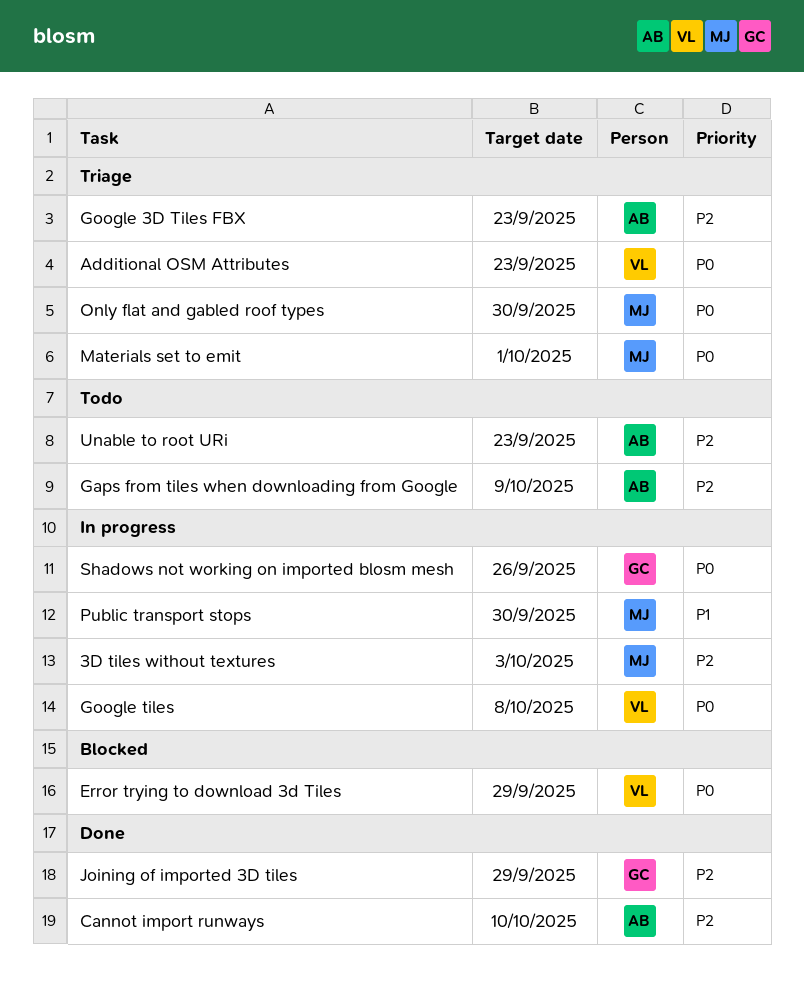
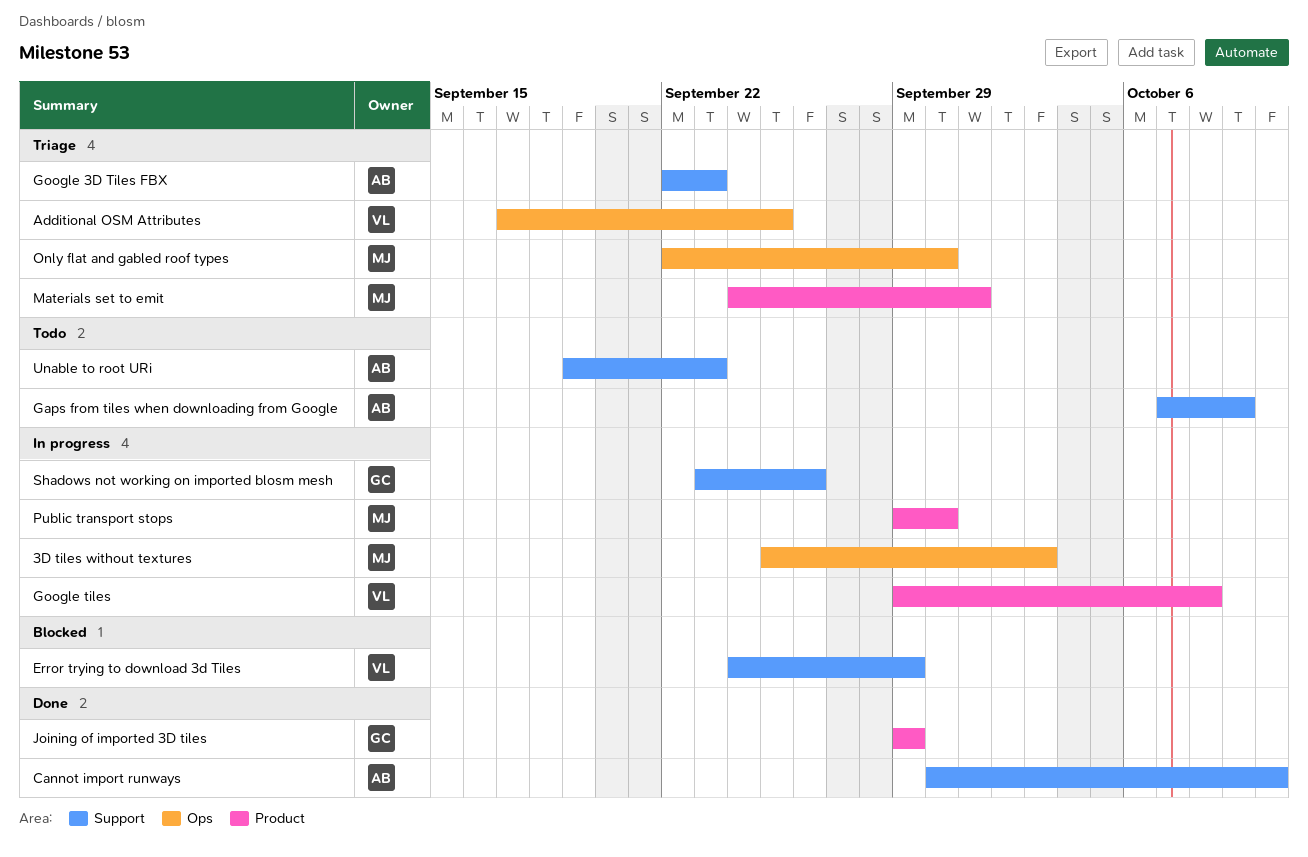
Additional OSM Attributes, due: Sep 23 -> Sep 25

